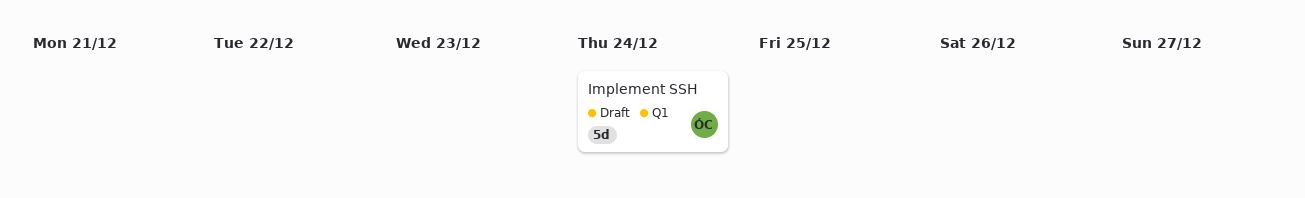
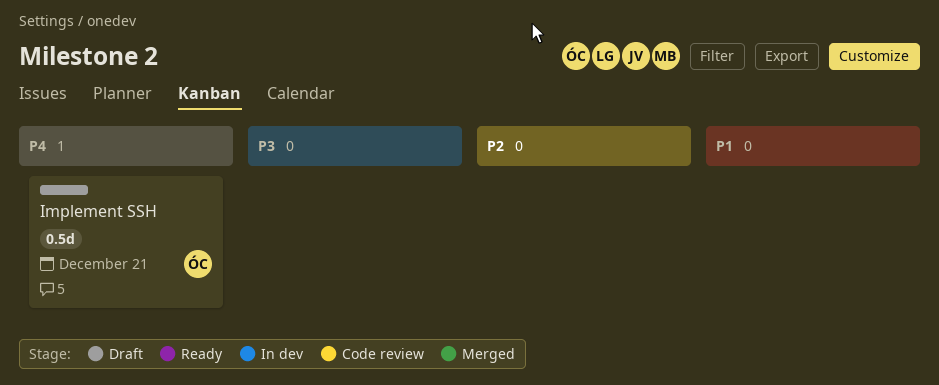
Implement SSH, estimate: 5d -> 0.5d
Implement SSH, due: Dec 24 -> Dec 21

